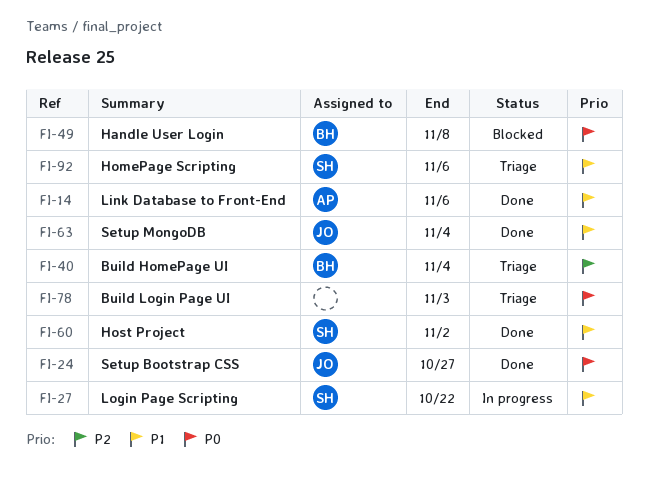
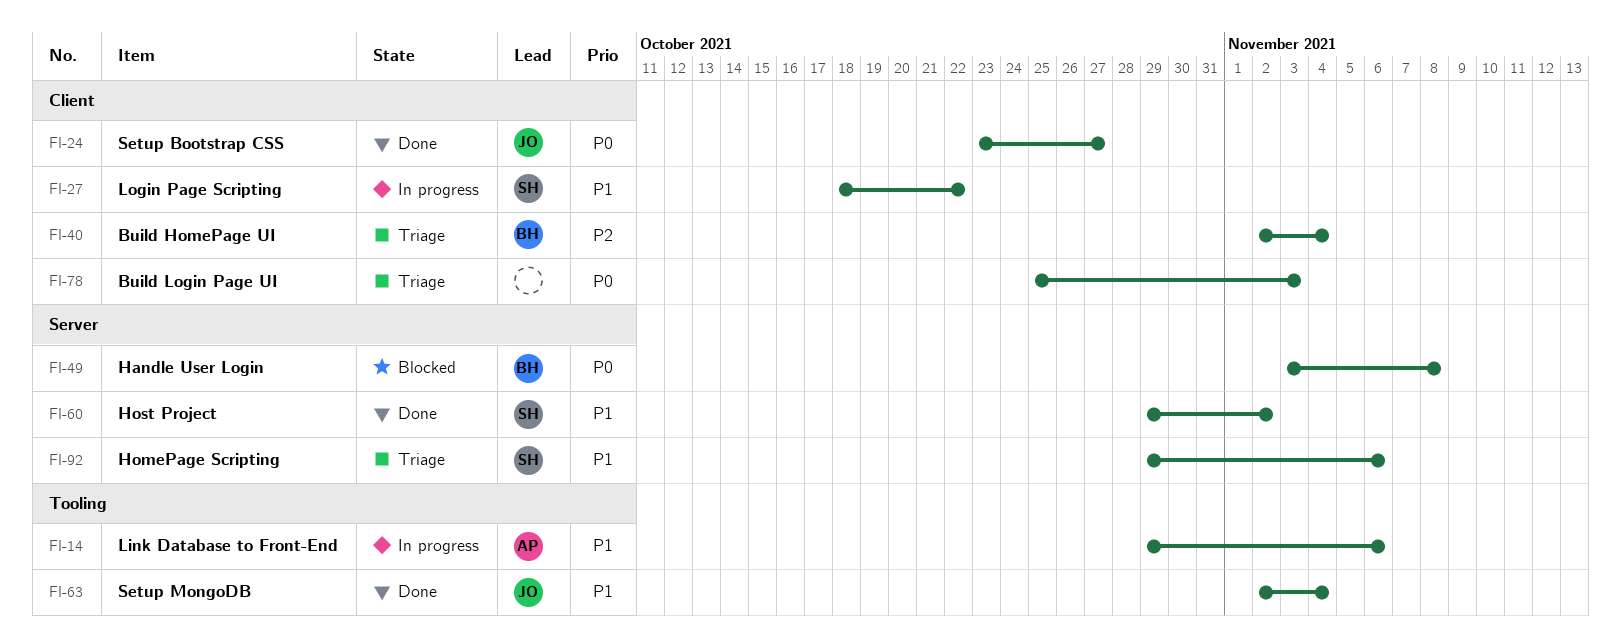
FI-14, status: Done -> In progress

